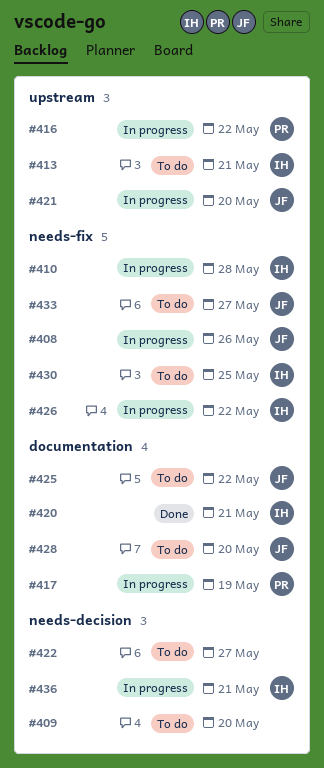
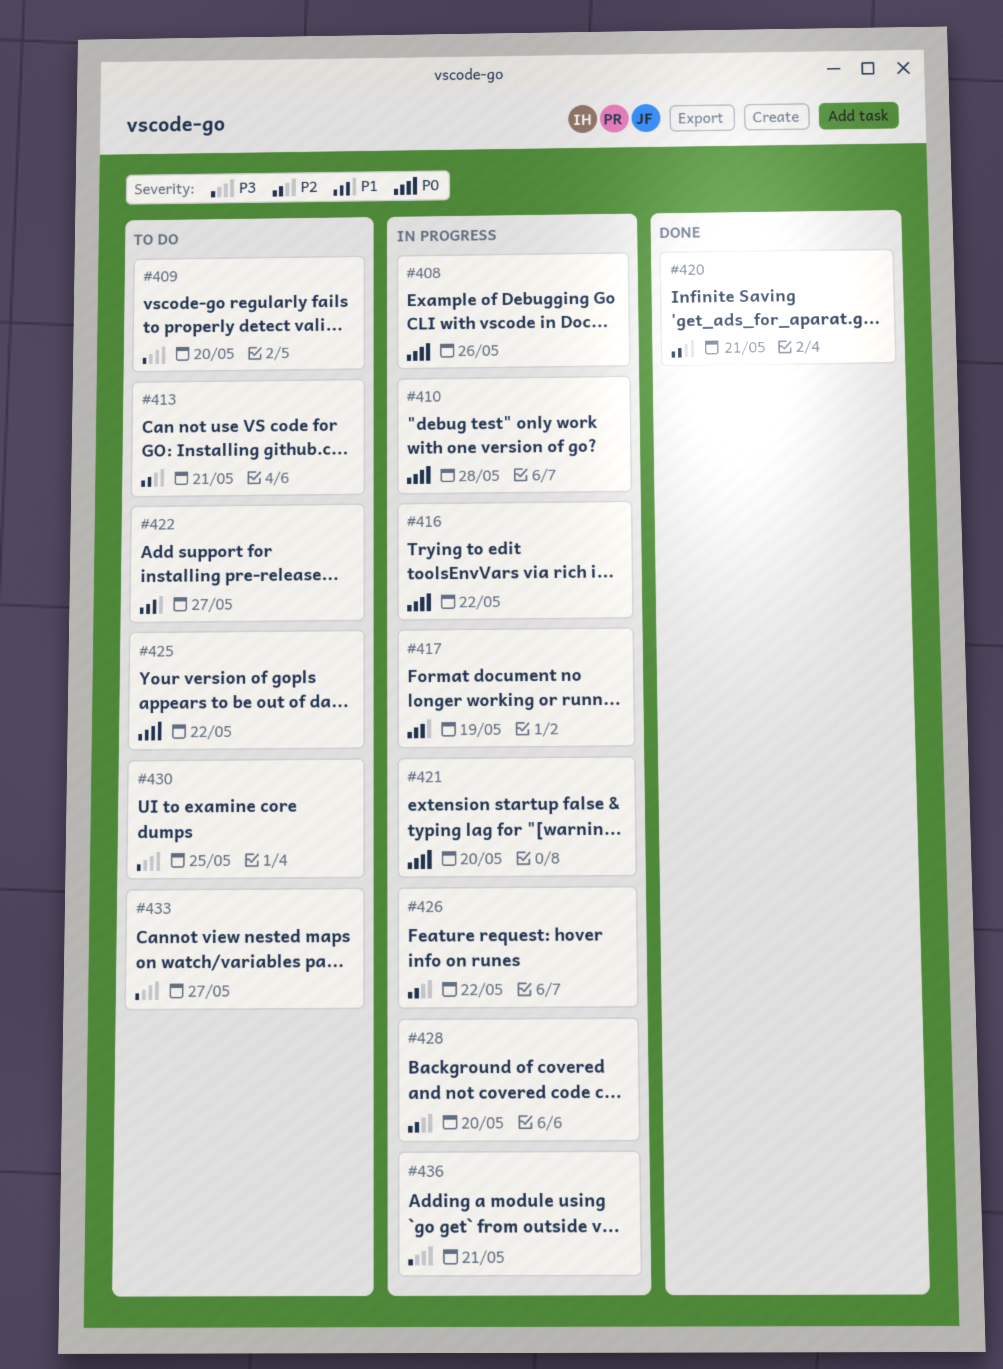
#428, status: To do -> In progress

